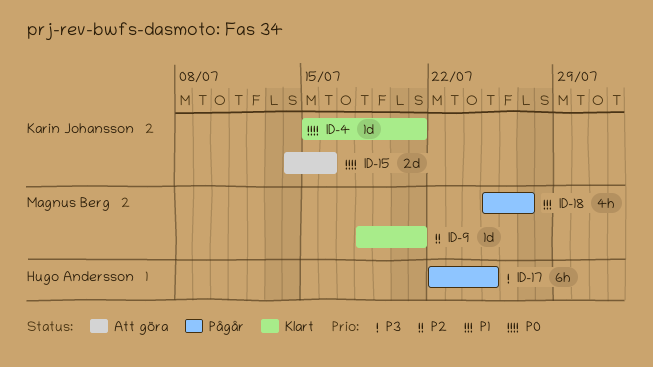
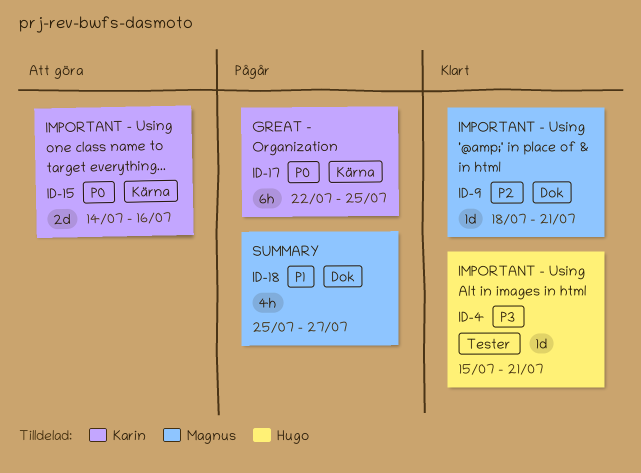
ID-4, owner: Karin Johansson -> Hugo Andersson
ID-4, priority: P0 -> P3
ID-17, owner: Hugo Andersson -> Karin Johansson
ID-17, priority: P3 -> P0

